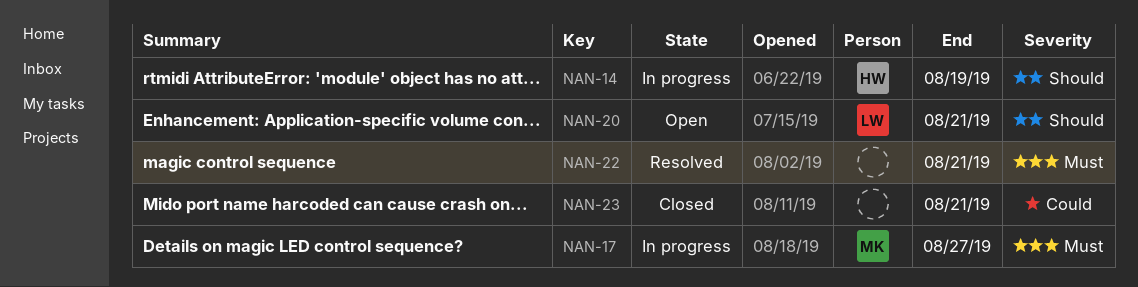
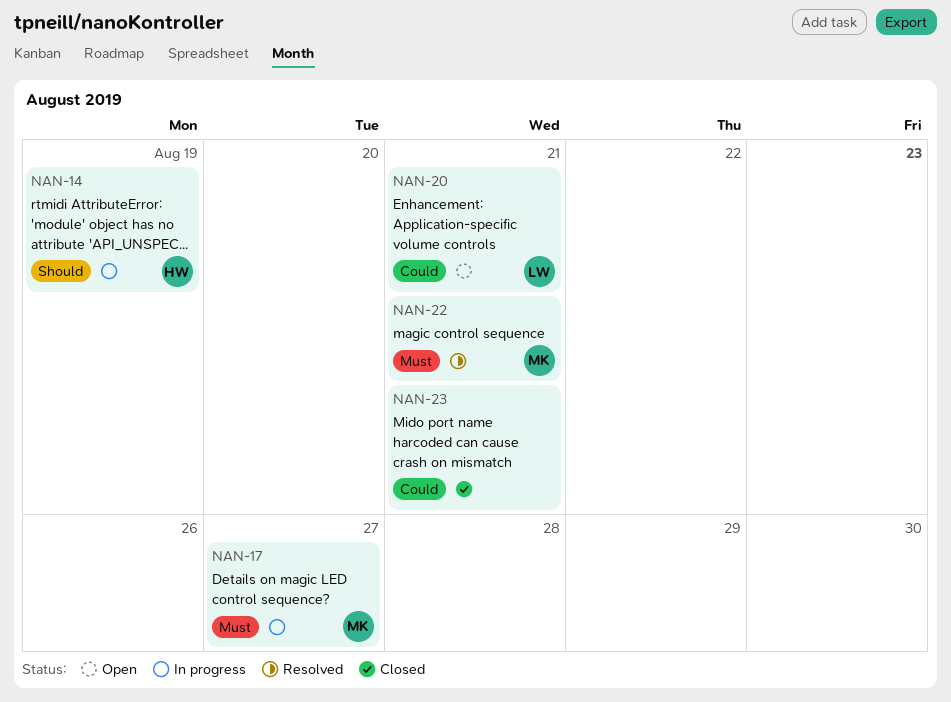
NAN-20, priority: Should -> Could
NAN-22, owner: none -> MK

